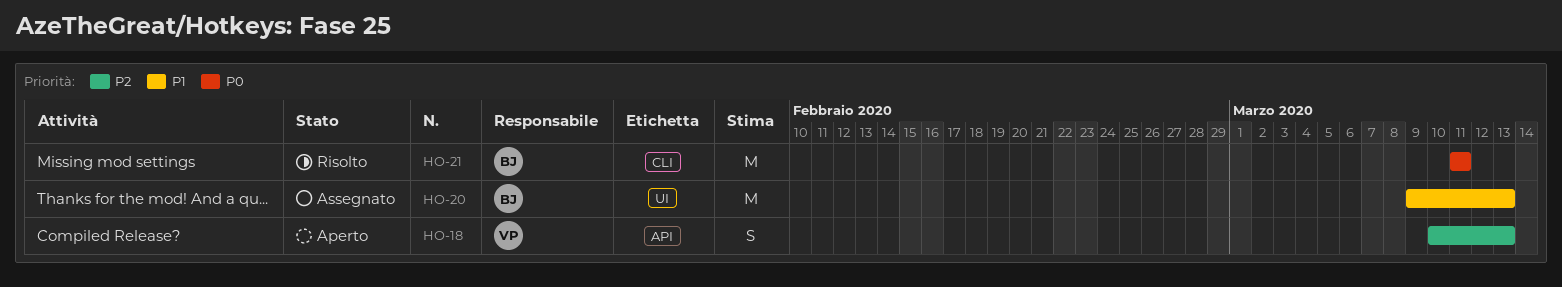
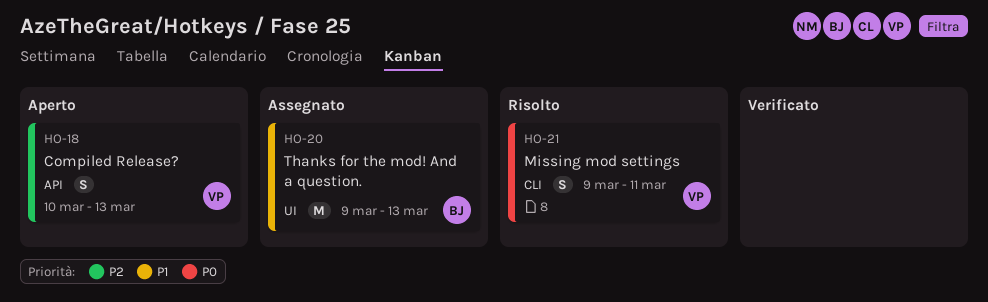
HO-21, owner: BJ -> VP
HO-21, estimate: M -> S
HO-21, start: Mar 11 -> Mar 9

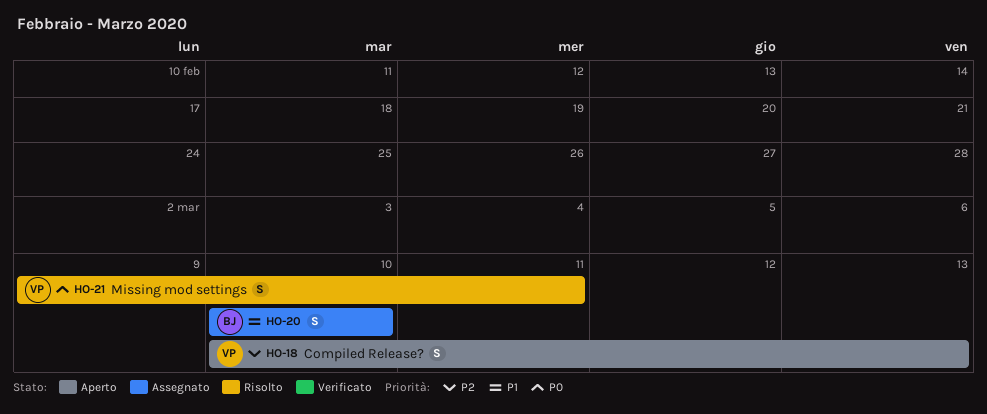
HO-20, estimate: M -> S
HO-20, start: Mar 9 -> Mar 10
HO-20, due: Mar 13 -> Mar 10

